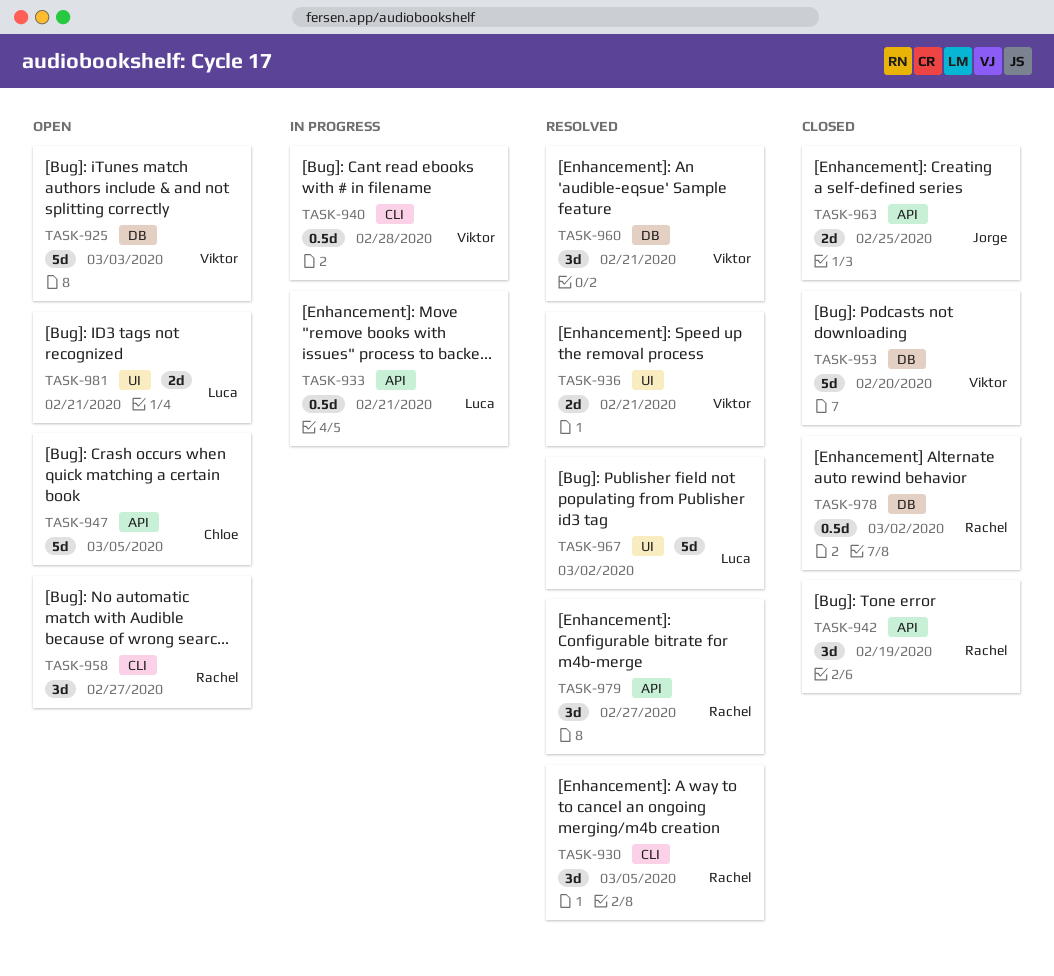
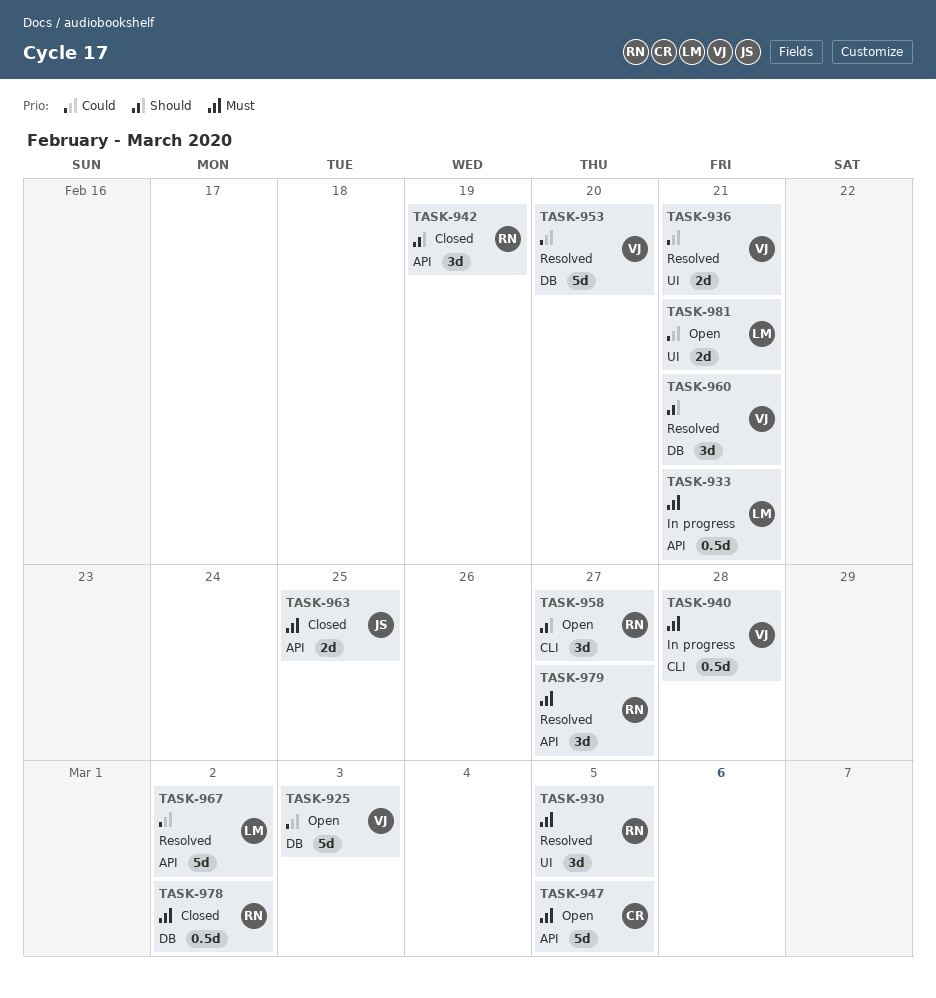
TASK-930, label: CLI -> UI
TASK-953, status: Closed -> Resolved
TASK-967, label: UI -> API

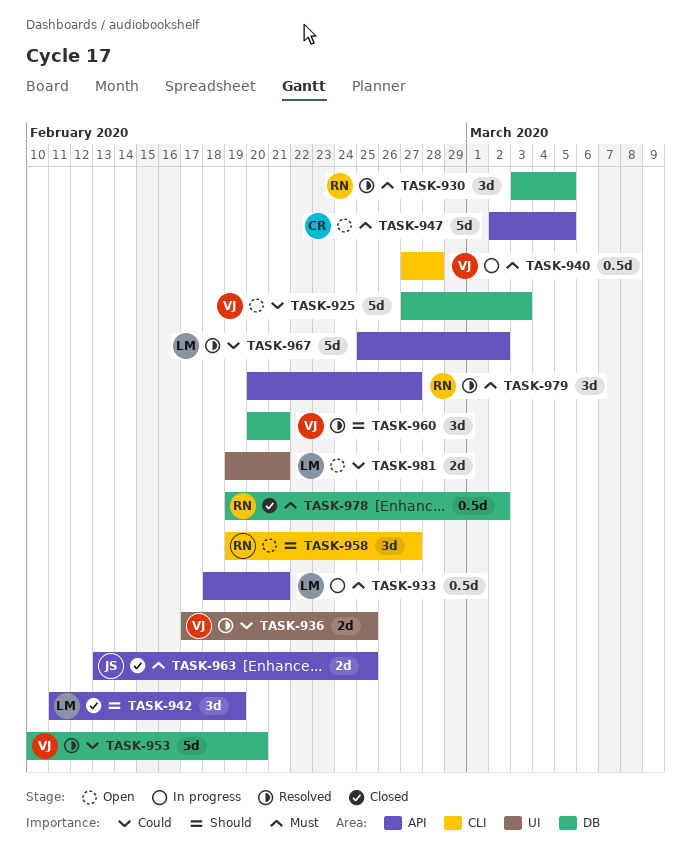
TASK-930, label: UI -> DB
TASK-936, due: Feb 21 -> Feb 25
TASK-942, owner: RN -> LM

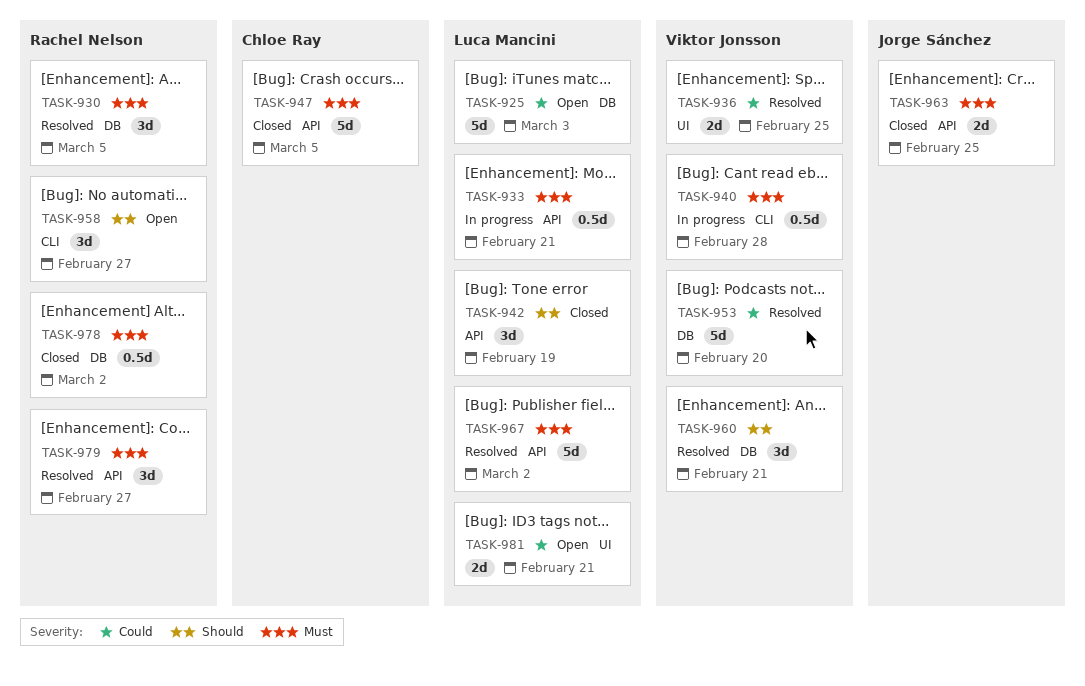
TASK-925, owner: Viktor Jonsson -> Luca Mancini
TASK-947, status: Open -> Closed
TASK-967, priority: Could -> Must

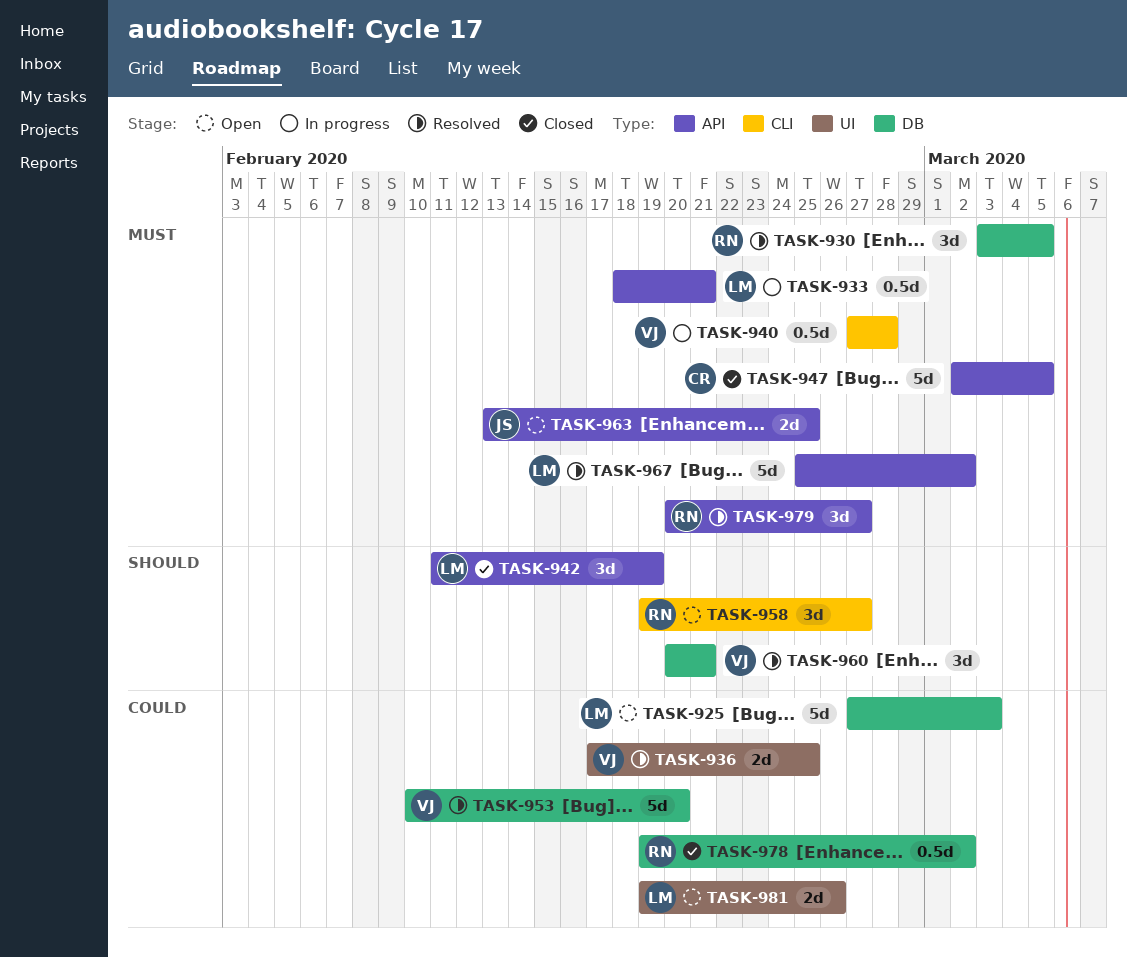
TASK-963, status: Closed -> Open
TASK-978, priority: Must -> Could
TASK-981, due: Feb 21 -> Feb 26

